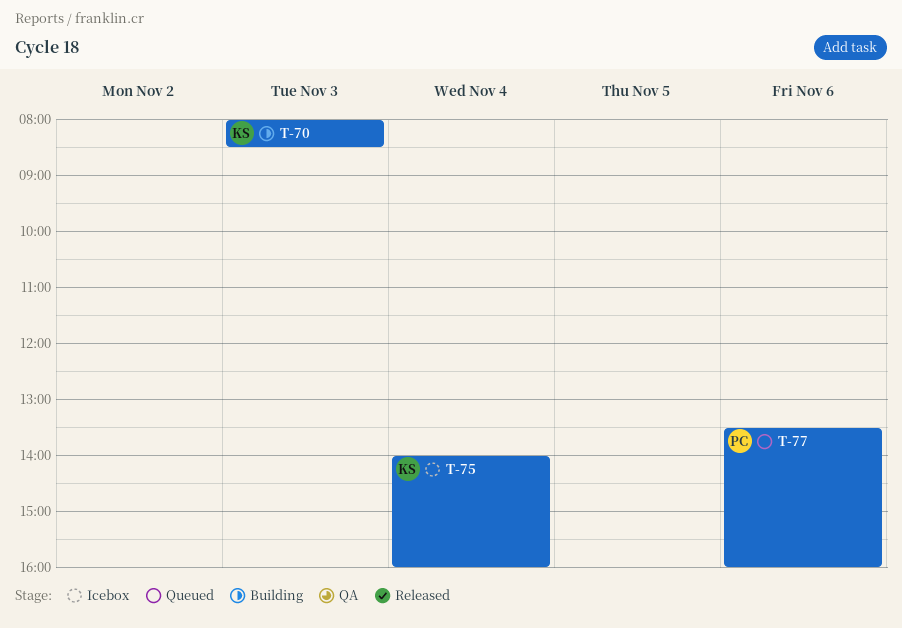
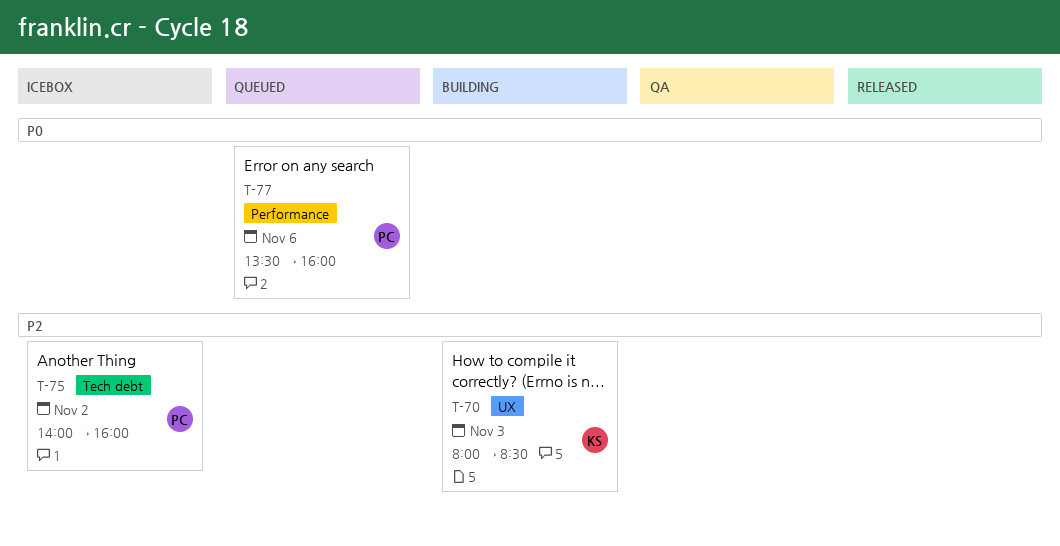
T-75, owner: KS -> PC
T-75, day: Nov 4 -> Nov 2

